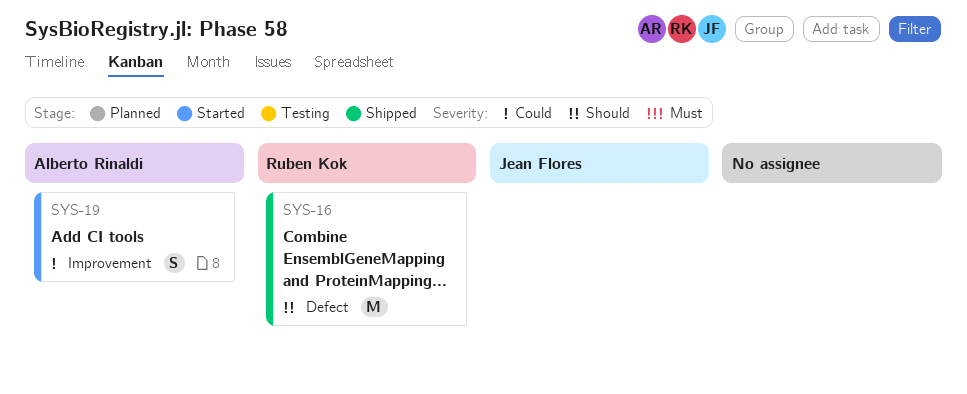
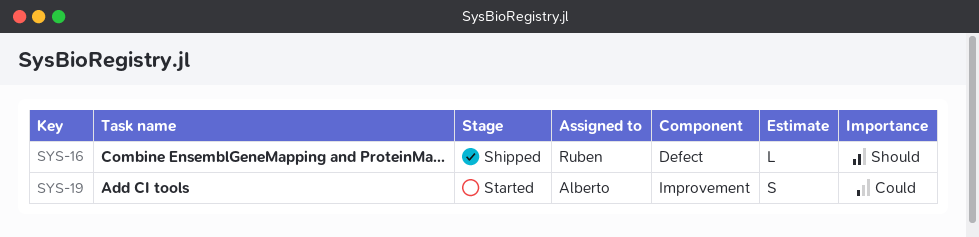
SYS-16, estimate: M -> L

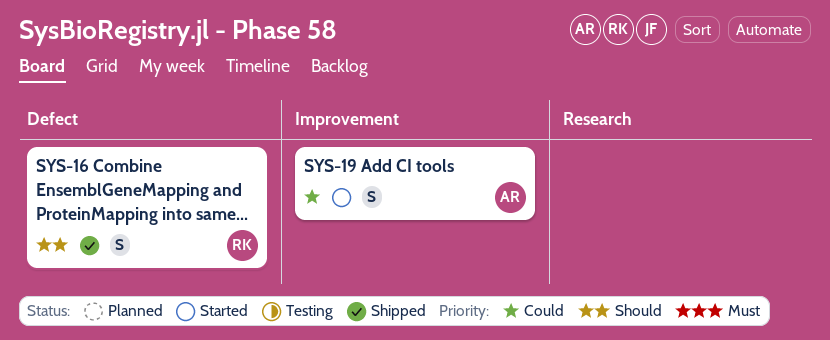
SYS-16, estimate: L -> S

